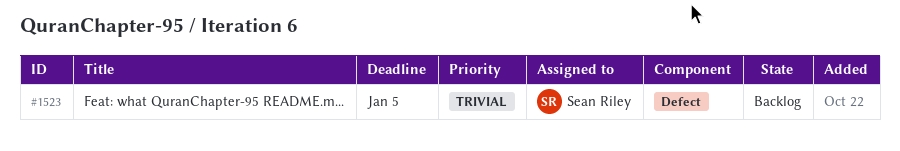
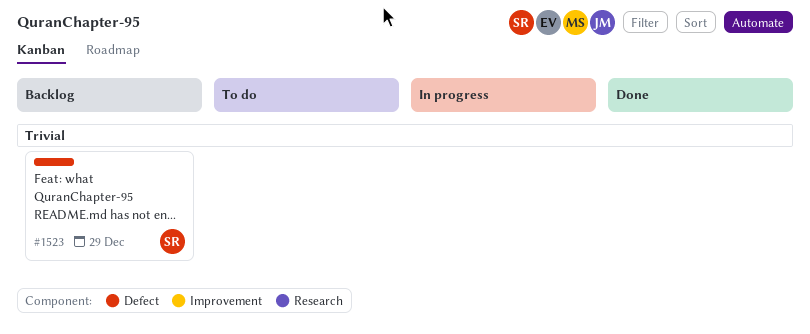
#1523, due: Jan 5 -> Dec 29

